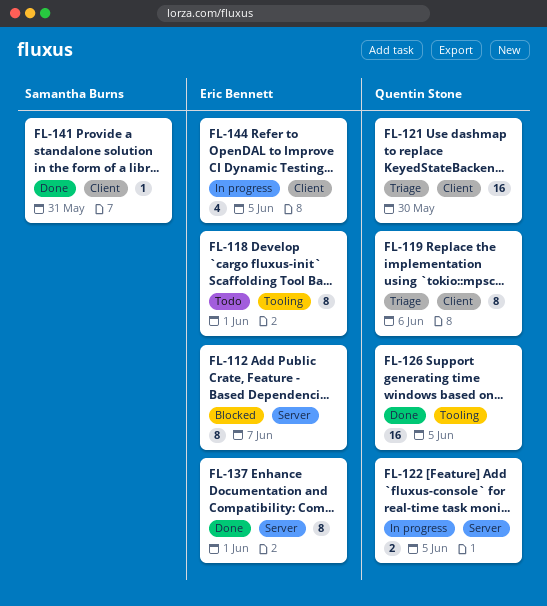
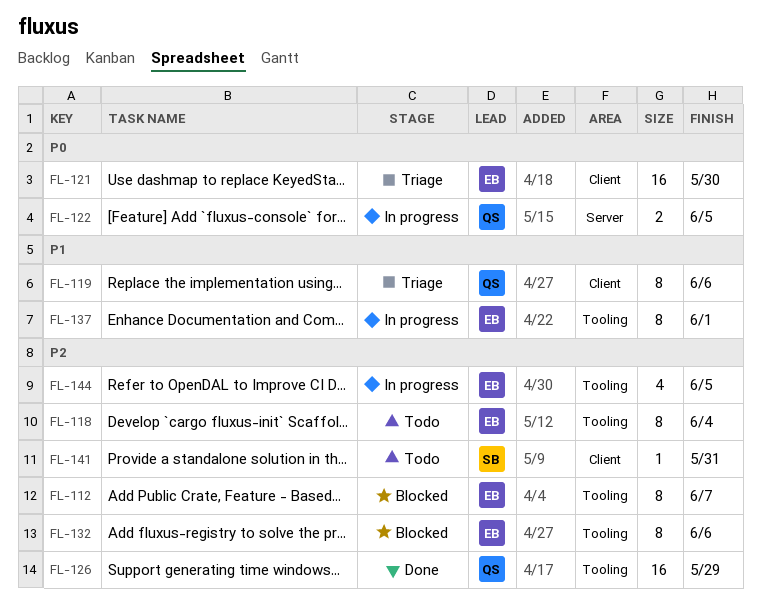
FL-112, label: Server -> Tooling
FL-118, due: Jun 1 -> Jun 4
FL-121, owner: Quentin Stone -> Eric Bennett
FL-126, due: Jun 5 -> May 29
FL-132: none -> present
FL-137, status: Done -> In progress
FL-137, label: Server -> Tooling
FL-141, status: Done -> Todo
FL-144, label: Client -> Tooling

